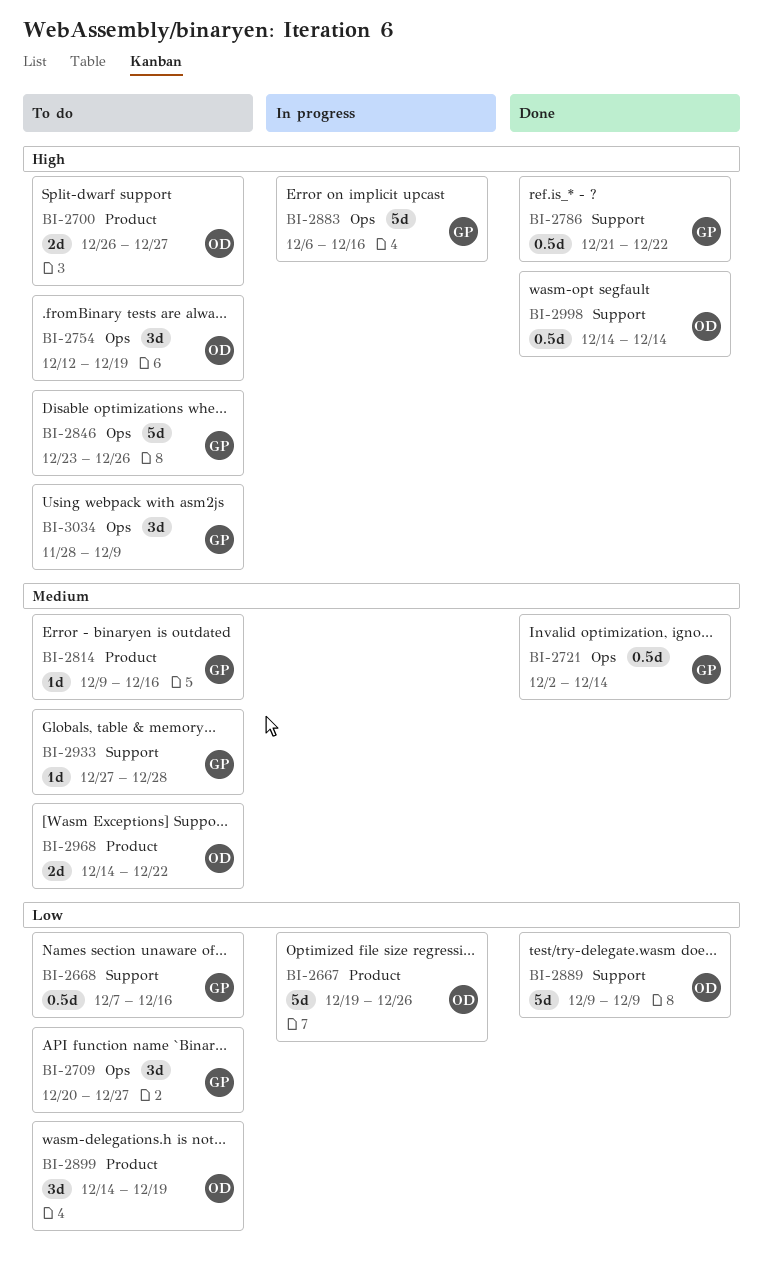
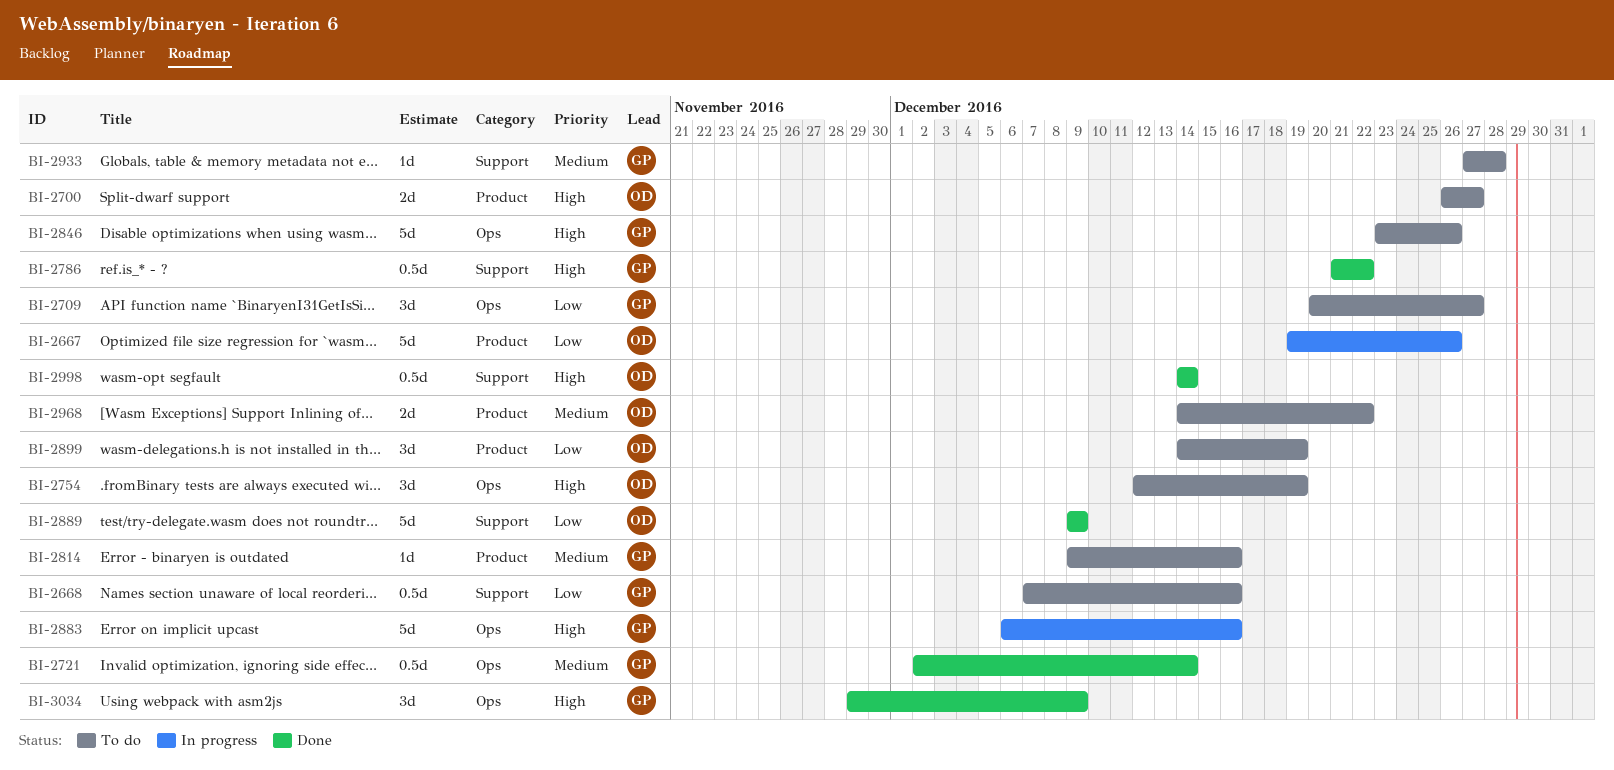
BI-3034, status: To do -> Done
BI-3034, start: Nov 28 -> Nov 29

